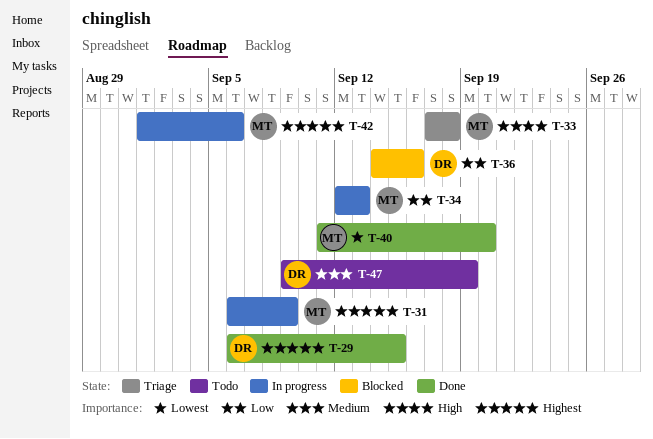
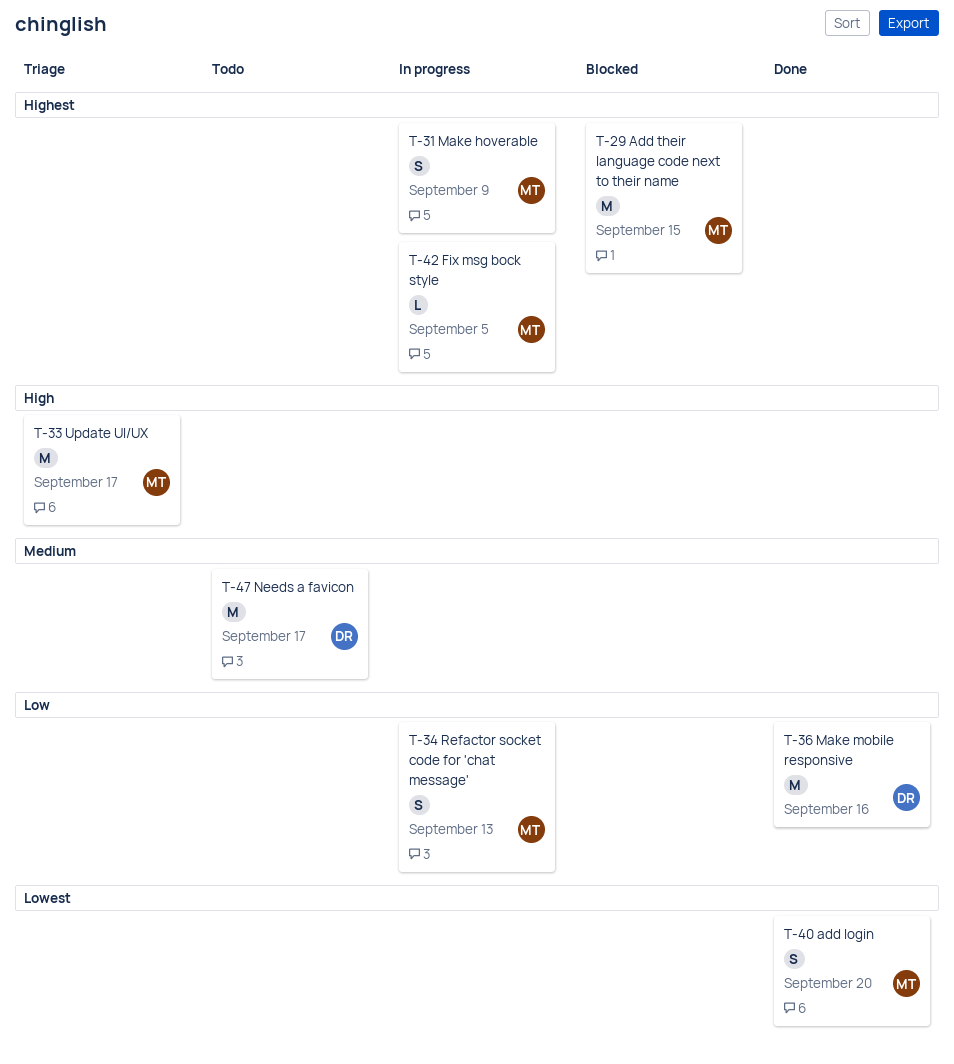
T-29, status: Done -> Blocked
T-29, owner: DR -> MT
T-33, due: Sep 18 -> Sep 17
T-36, status: Blocked -> Done
T-42, due: Sep 6 -> Sep 5
T-47, due: Sep 19 -> Sep 17

